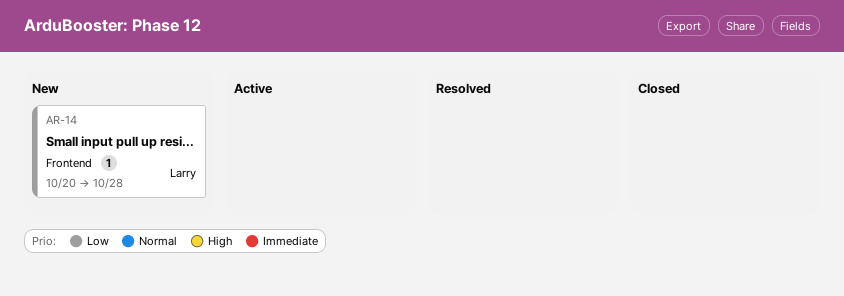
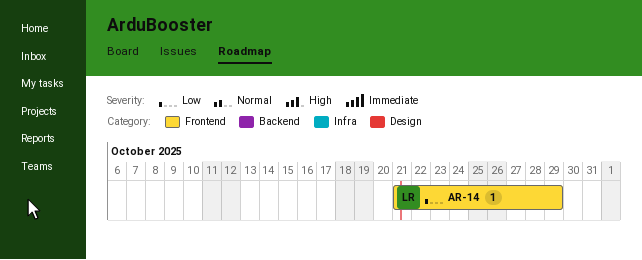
AR-14, start: Oct 20 -> Oct 21
AR-14, due: Oct 28 -> Oct 29

